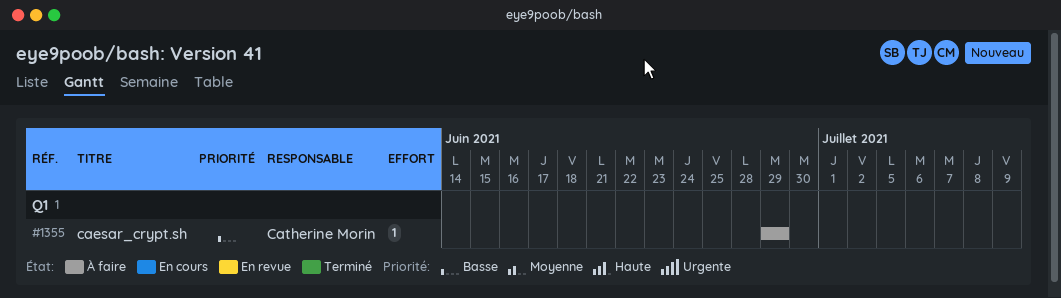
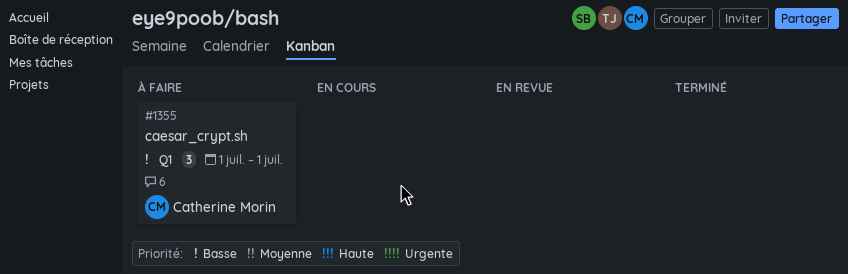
#1355, estimate: 1 -> 3
#1355, start: Jun 29 -> Jul 1
#1355, due: Jun 29 -> Jul 1

